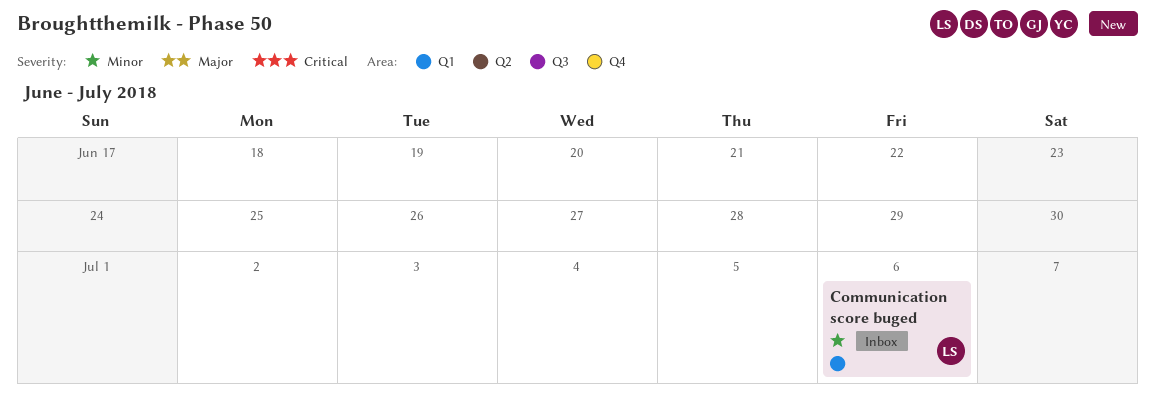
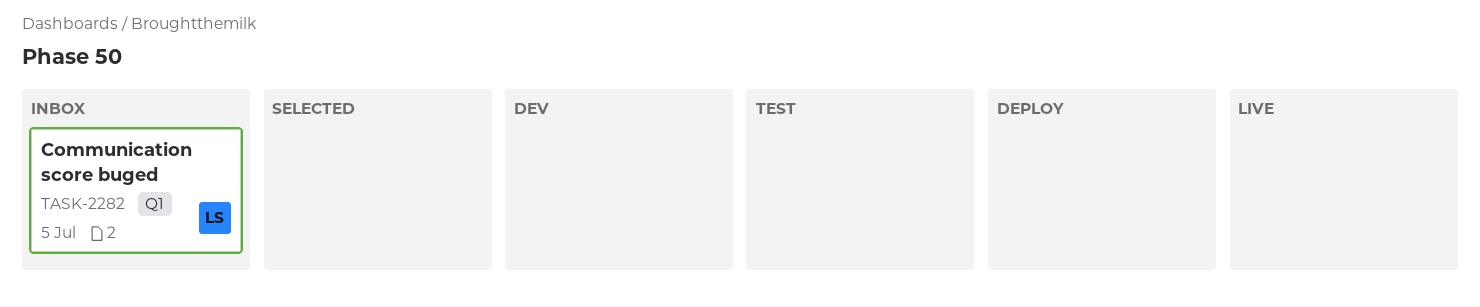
Communication score buged, due: Jul 6 -> Jul 5

